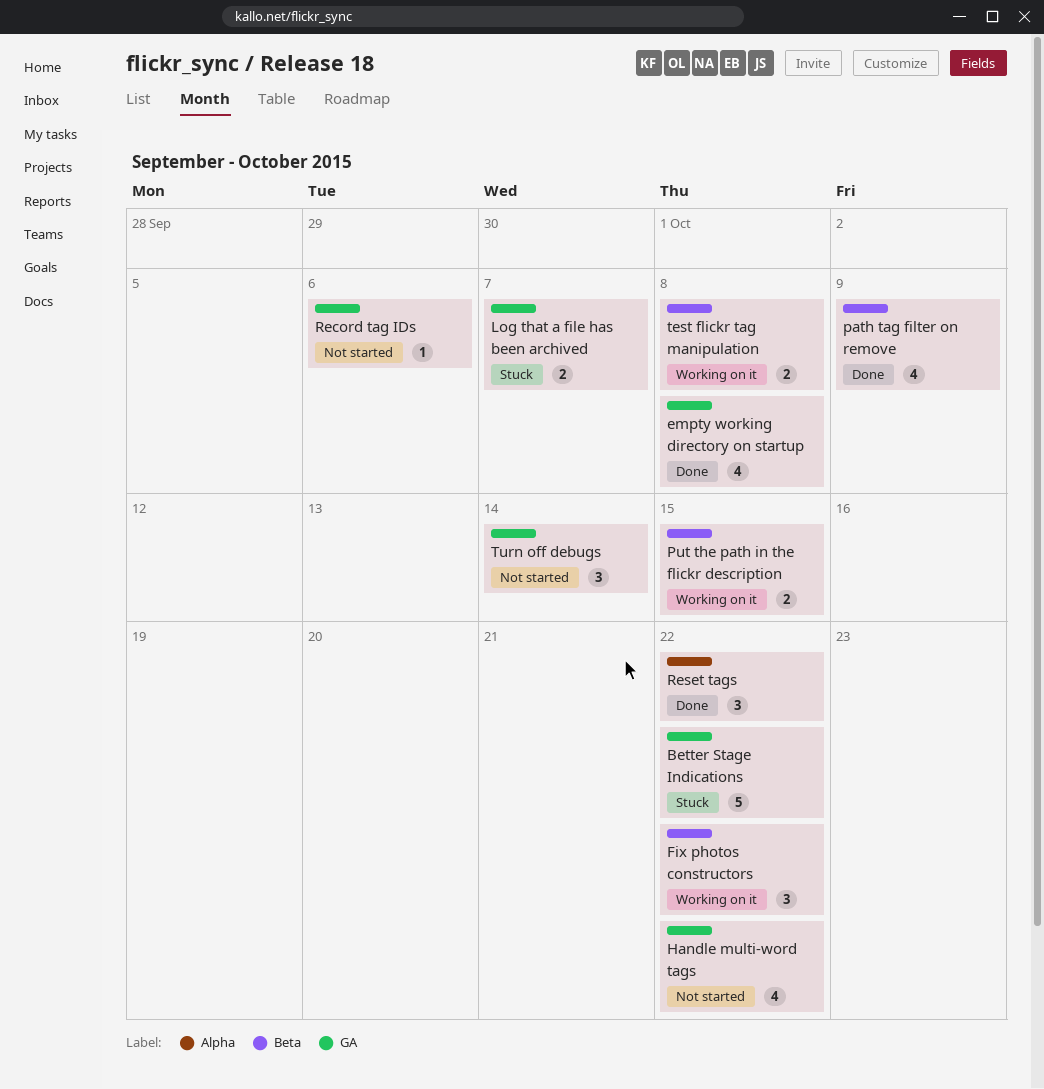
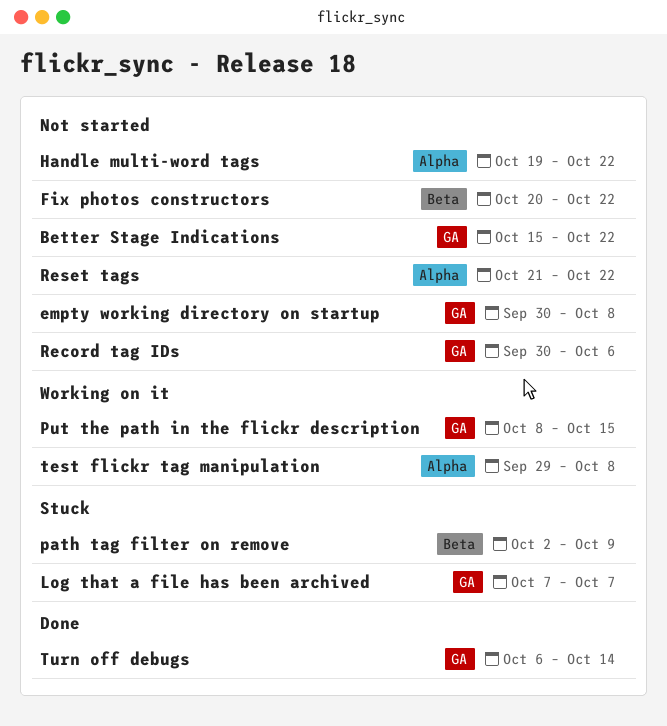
Better Stage Indications, status: Stuck -> Not started
empty working directory on startup, status: Done -> Not started
Fix photos constructors, status: Working on it -> Not started
Handle multi-word tags, label: GA -> Alpha
path tag filter on remove, status: Done -> Stuck
Put the path in the flickr description, label: Beta -> GA
Reset tags, status: Done -> Not started
test flickr tag manipulation, label: Beta -> Alpha
Turn off debugs, status: Not started -> Done

